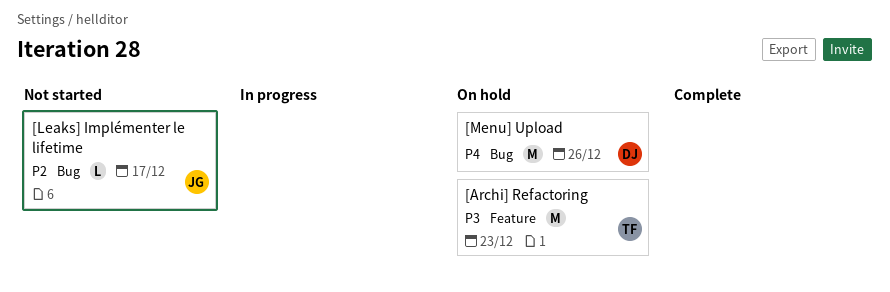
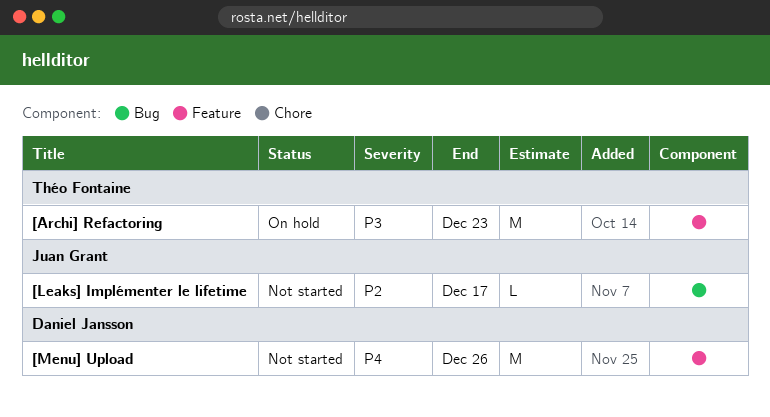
[Menu] Upload, status: On hold -> Not started
[Menu] Upload, label: Bug -> Feature

